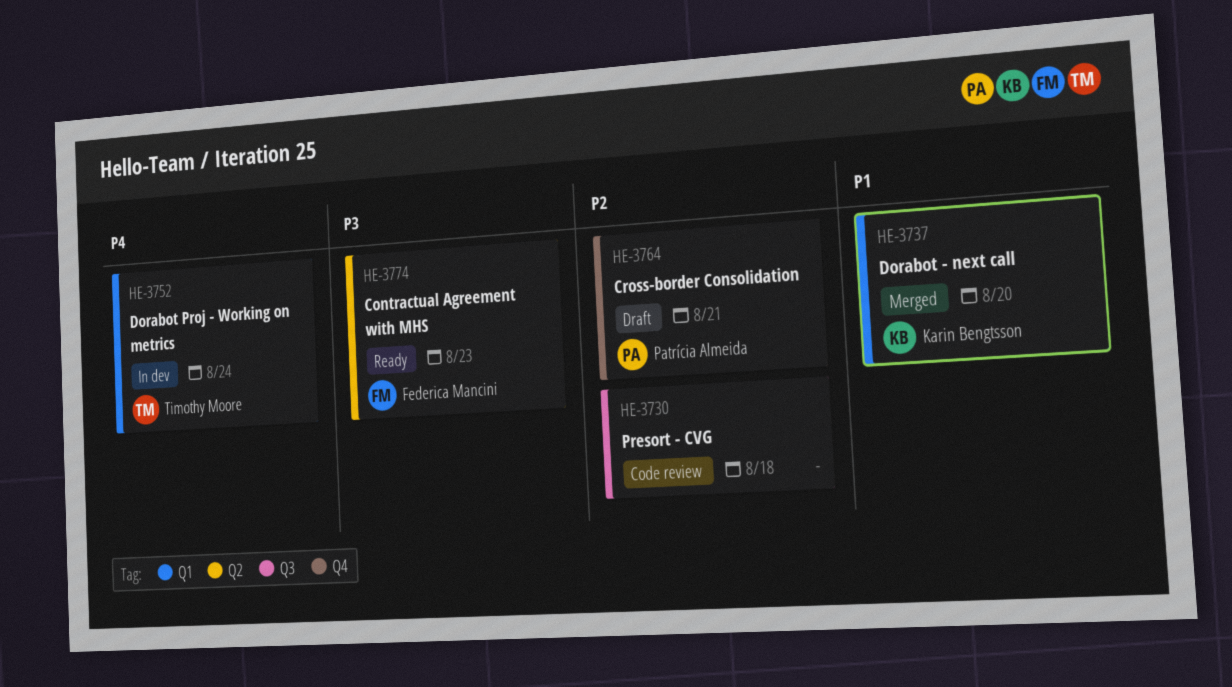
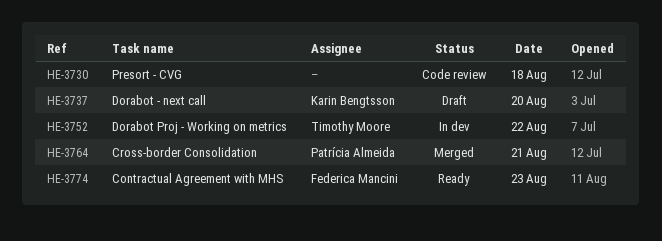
HE-3737, status: Merged -> Draft
HE-3752, day: Aug 24 -> Aug 22
HE-3764, status: Draft -> Merged

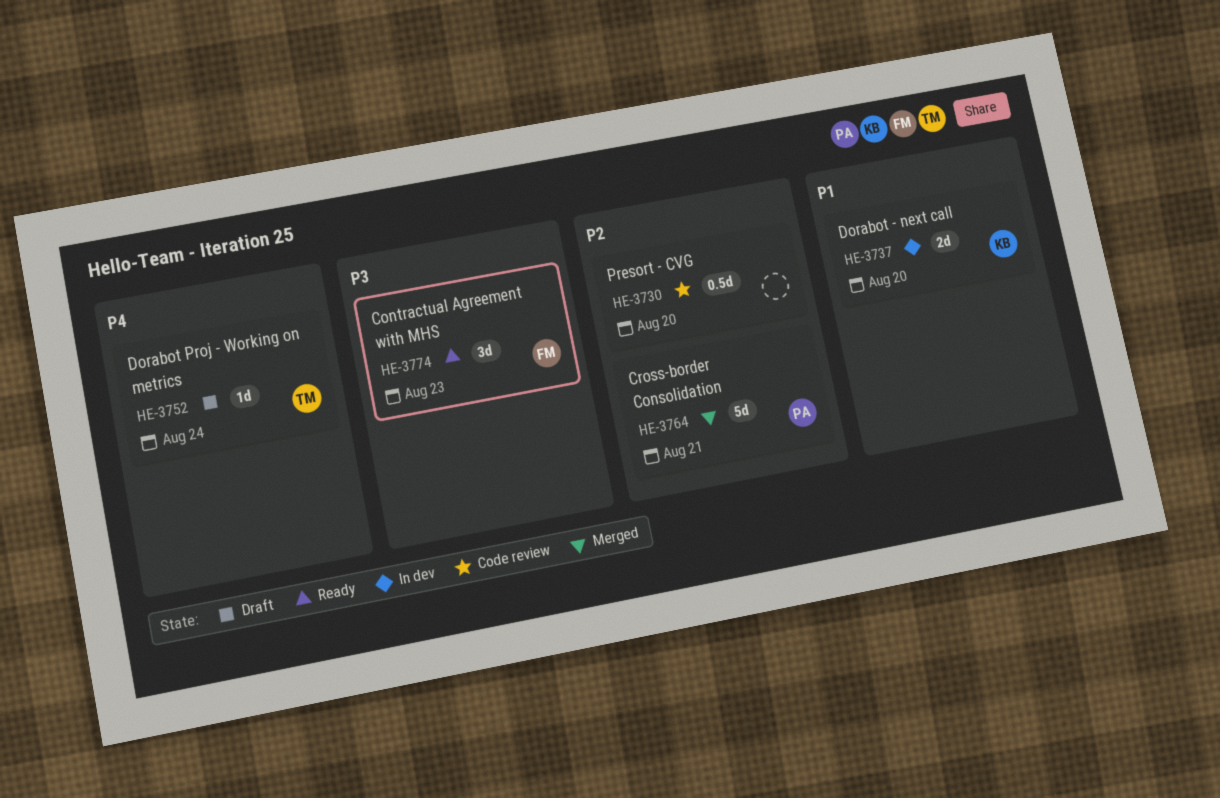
HE-3730, day: Aug 18 -> Aug 20
HE-3737, status: Draft -> In dev
HE-3752, status: In dev -> Draft
HE-3752, day: Aug 22 -> Aug 24

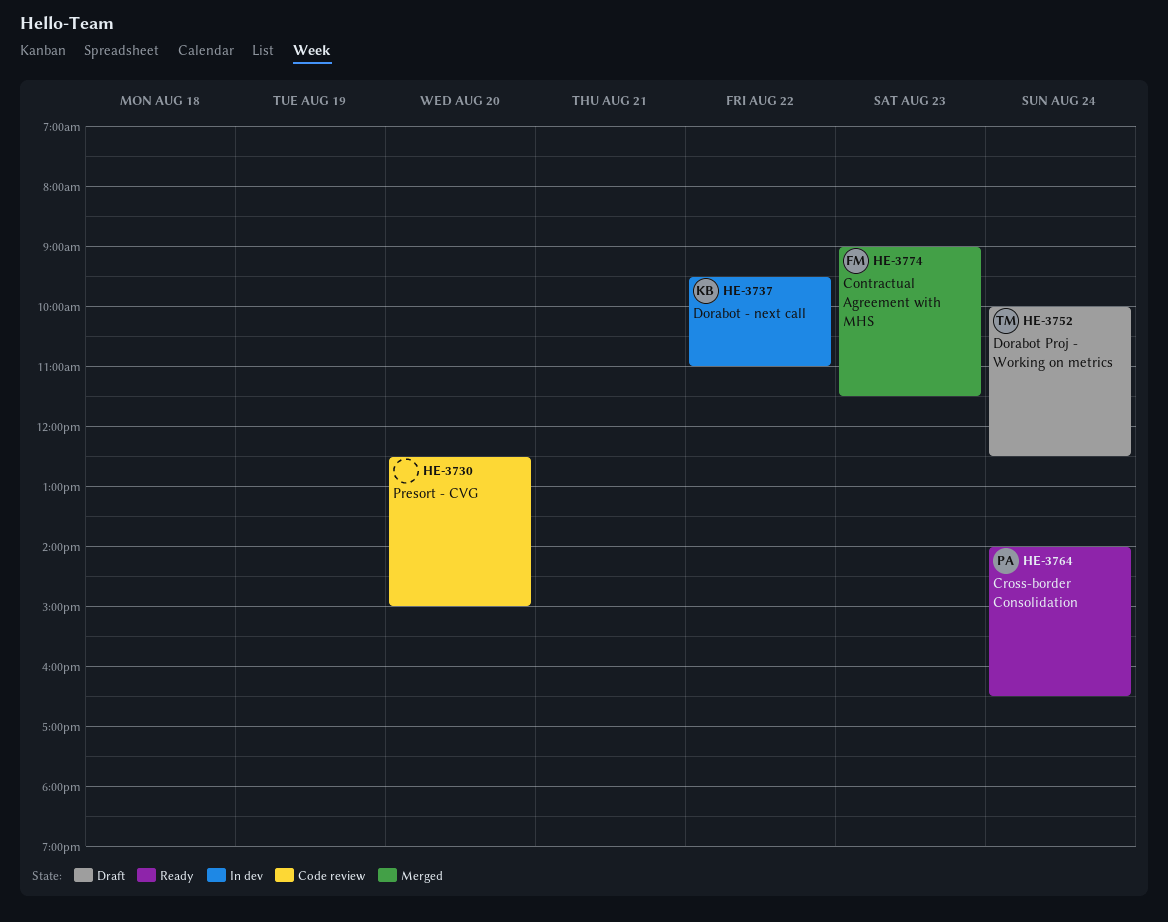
HE-3737, day: Aug 20 -> Aug 22
HE-3764, status: Merged -> Ready
HE-3764, day: Aug 21 -> Aug 24
HE-3774, status: Ready -> Merged

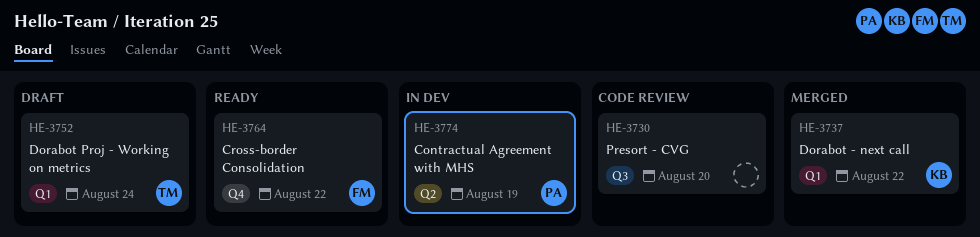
HE-3737, status: In dev -> Merged
HE-3764, owner: PA -> FM
HE-3764, day: Aug 24 -> Aug 22
HE-3774, status: Merged -> In dev
HE-3774, owner: FM -> PA
HE-3774, day: Aug 23 -> Aug 19

